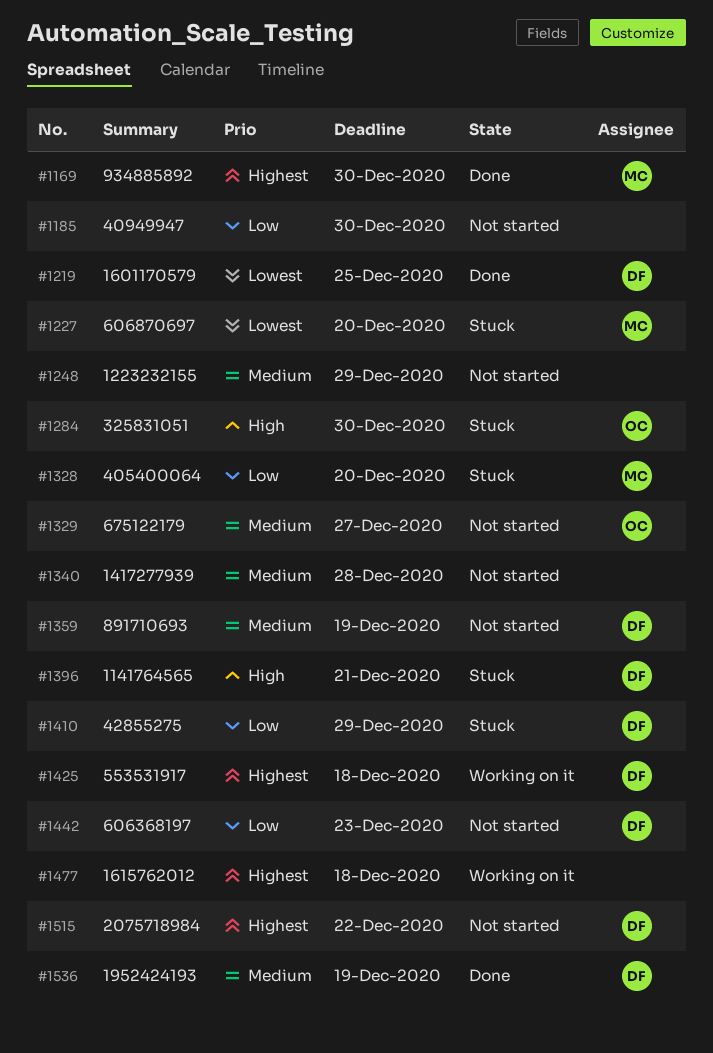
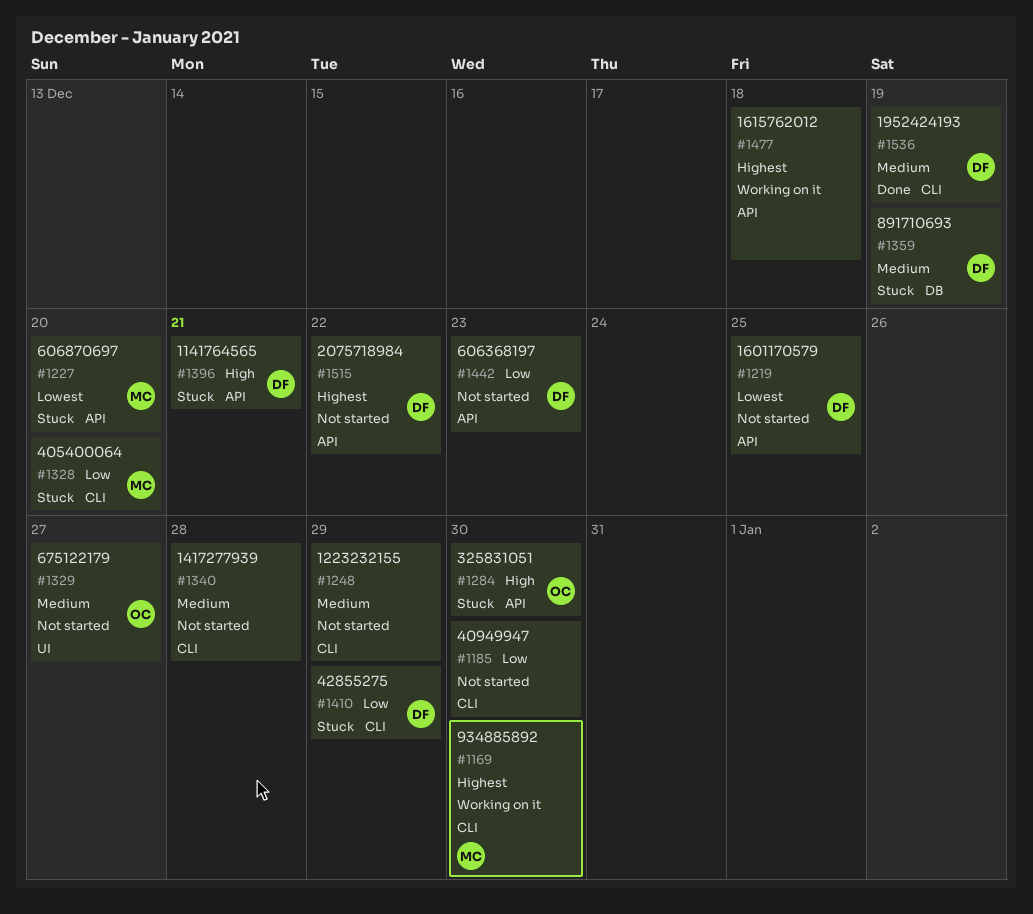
#1169, status: Done -> Working on it
#1219, status: Done -> Not started
#1359, status: Not started -> Stuck
#1425: present -> none

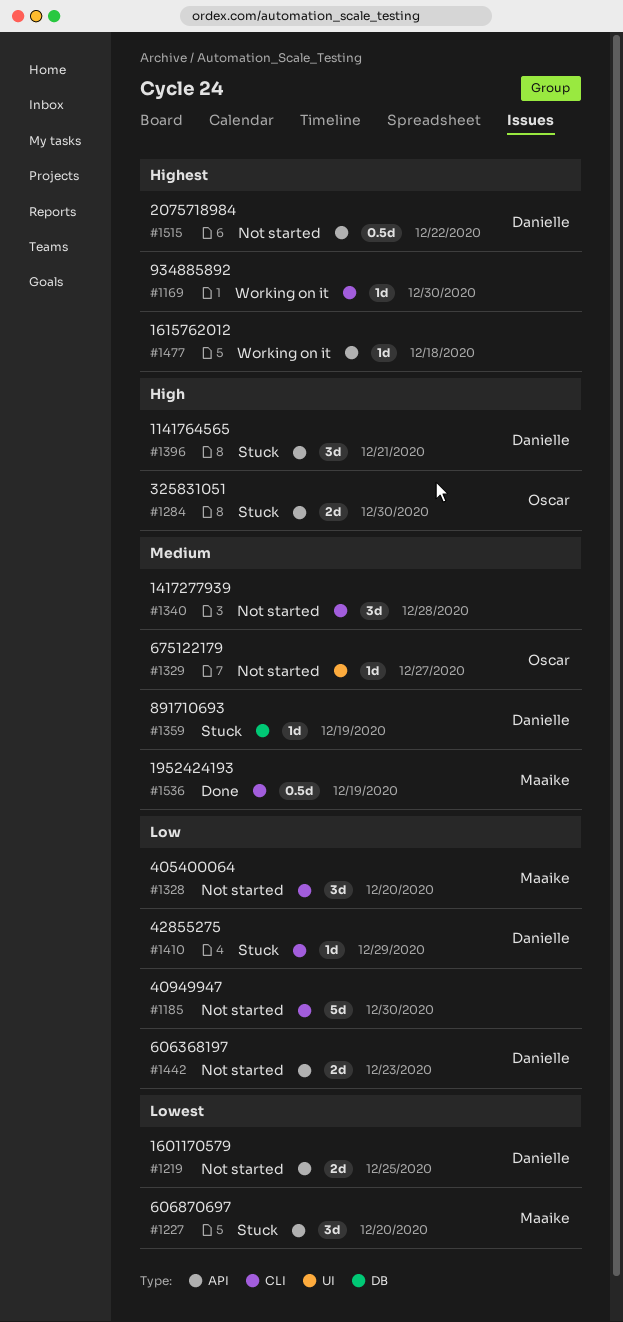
#1169, owner: Maaike -> none
#1248: present -> none
#1328, status: Stuck -> Not started
#1536, owner: Danielle -> Maaike

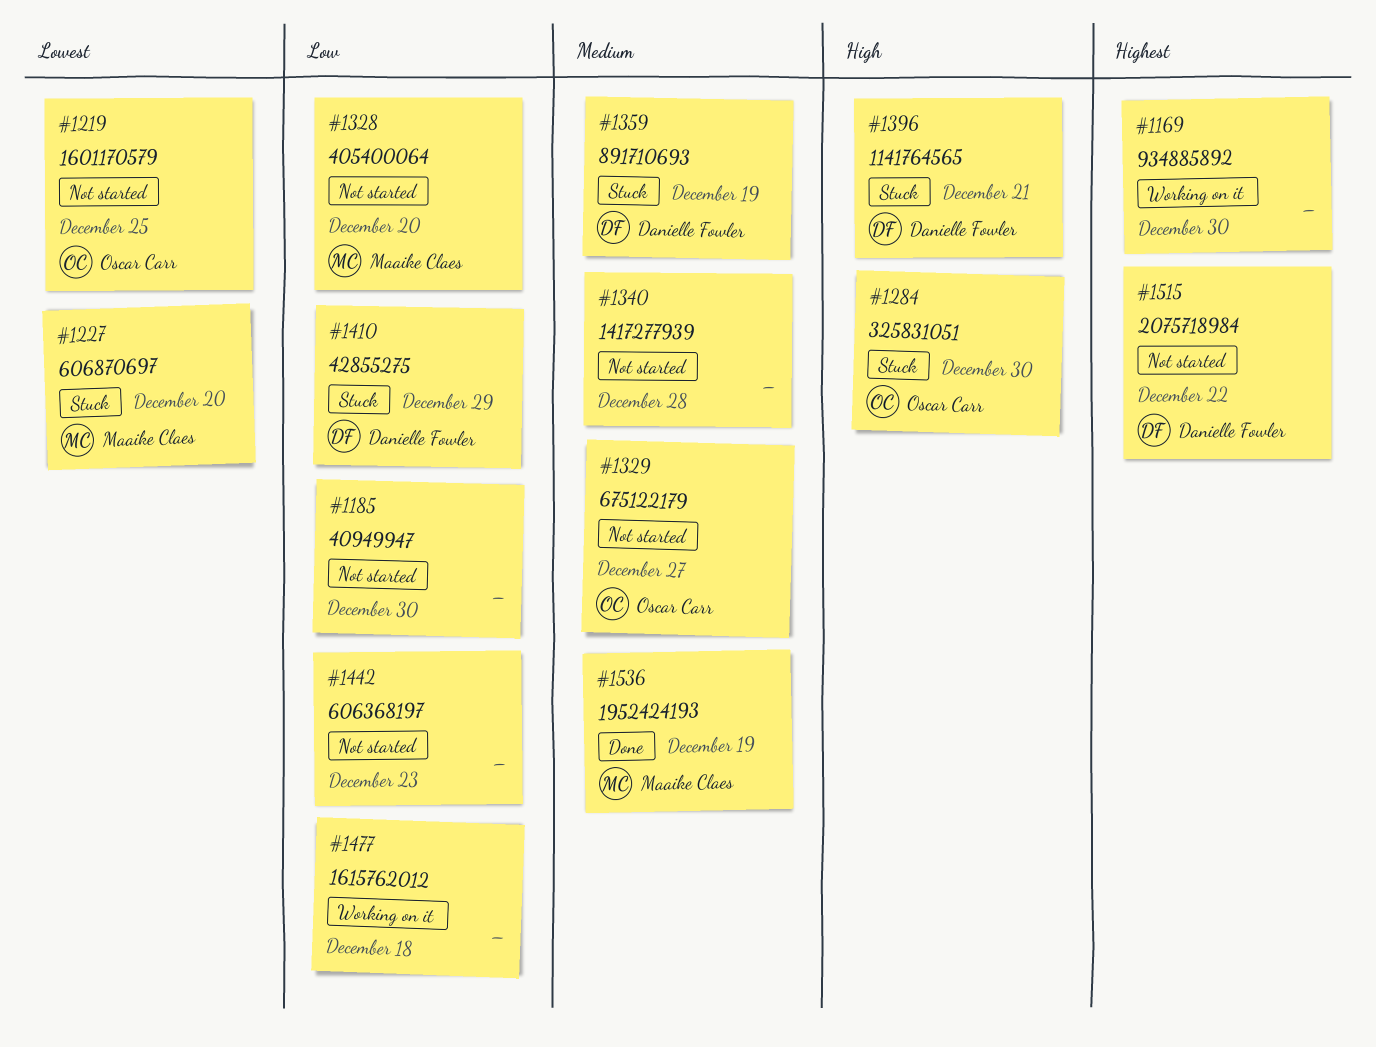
#1219, owner: Danielle Fowler -> Oscar Carr
#1442, owner: Danielle Fowler -> none
#1477, priority: Highest -> Low

